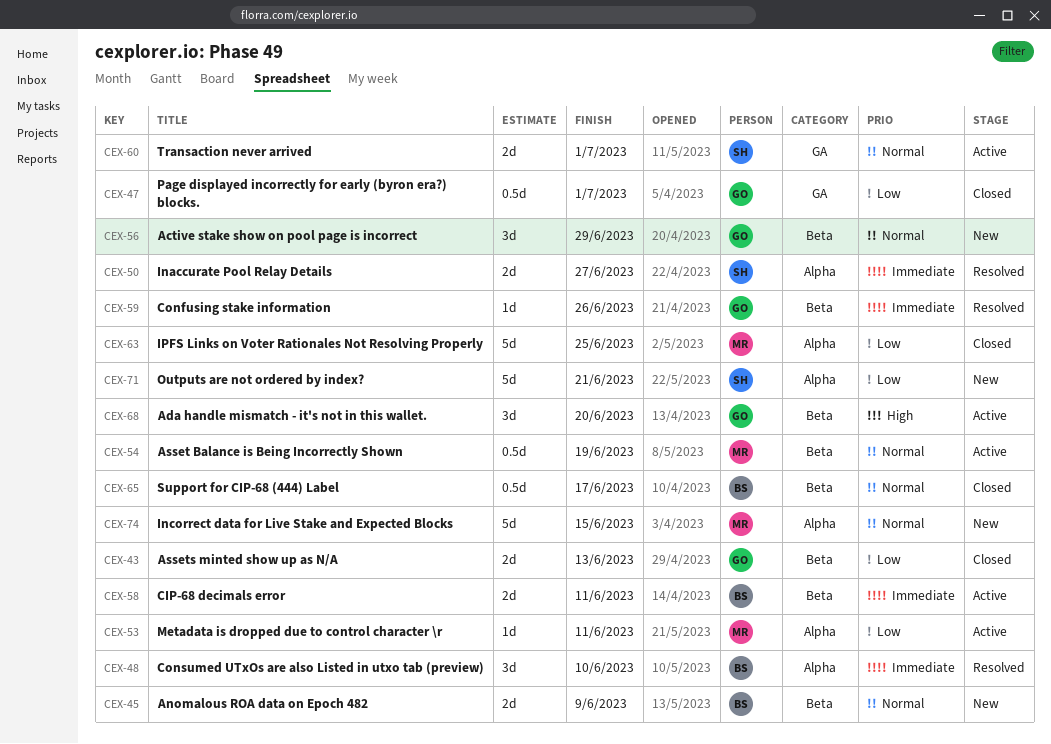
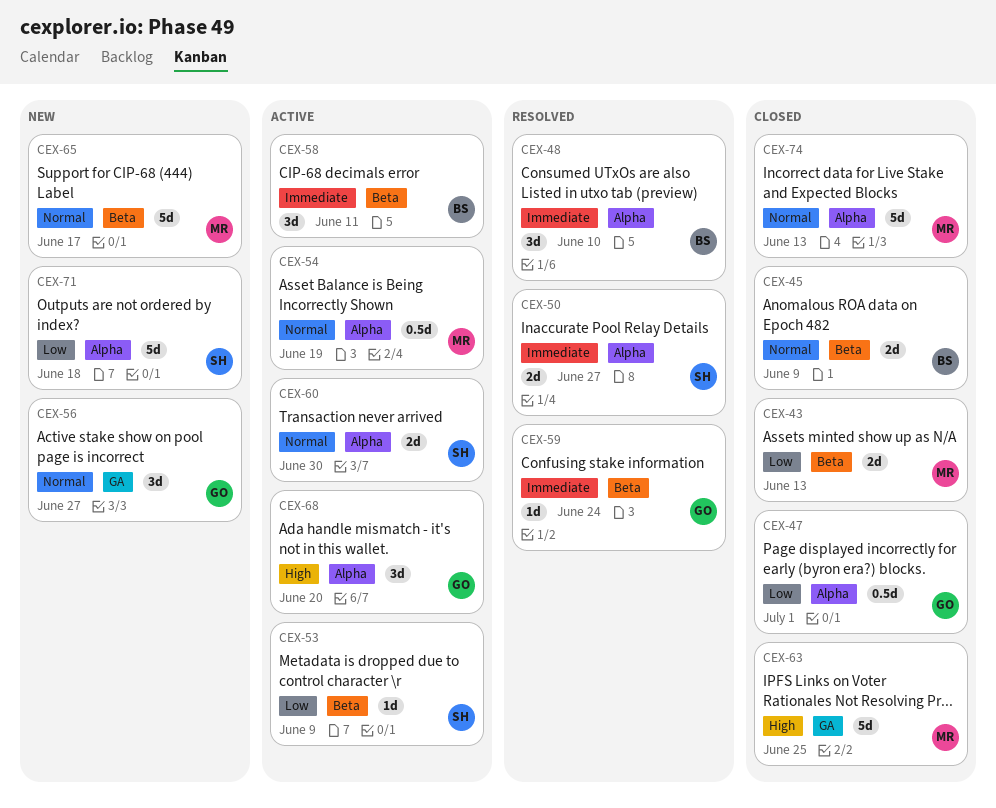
CEX-43, owner: GO -> MR
CEX-45, status: New -> Closed
CEX-47, label: GA -> Alpha
CEX-53, owner: MR -> SH
CEX-53, label: Alpha -> Beta
CEX-53, due: Jun 11 -> Jun 9
CEX-54, label: Beta -> Alpha
CEX-56, label: Beta -> GA
CEX-56, due: Jun 29 -> Jun 27
CEX-58, estimate: 2d -> 3d
CEX-59, due: Jun 26 -> Jun 24
CEX-60, label: GA -> Alpha
CEX-60, due: Jul 1 -> Jun 30
CEX-63, priority: Low -> High
CEX-63, label: Alpha -> GA
CEX-65, status: Closed -> New
CEX-65, owner: BS -> MR
CEX-65, estimate: 0.5d -> 5d
CEX-68, label: Beta -> Alpha
CEX-71, due: Jun 21 -> Jun 18
CEX-74, status: New -> Closed
CEX-74, due: Jun 15 -> Jun 13

